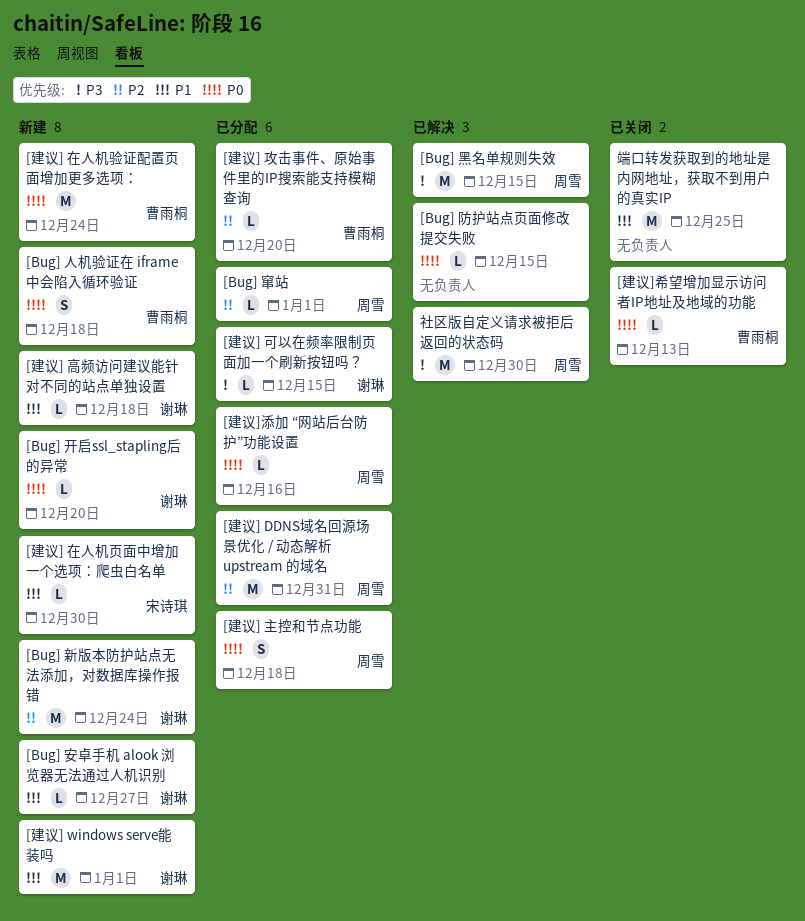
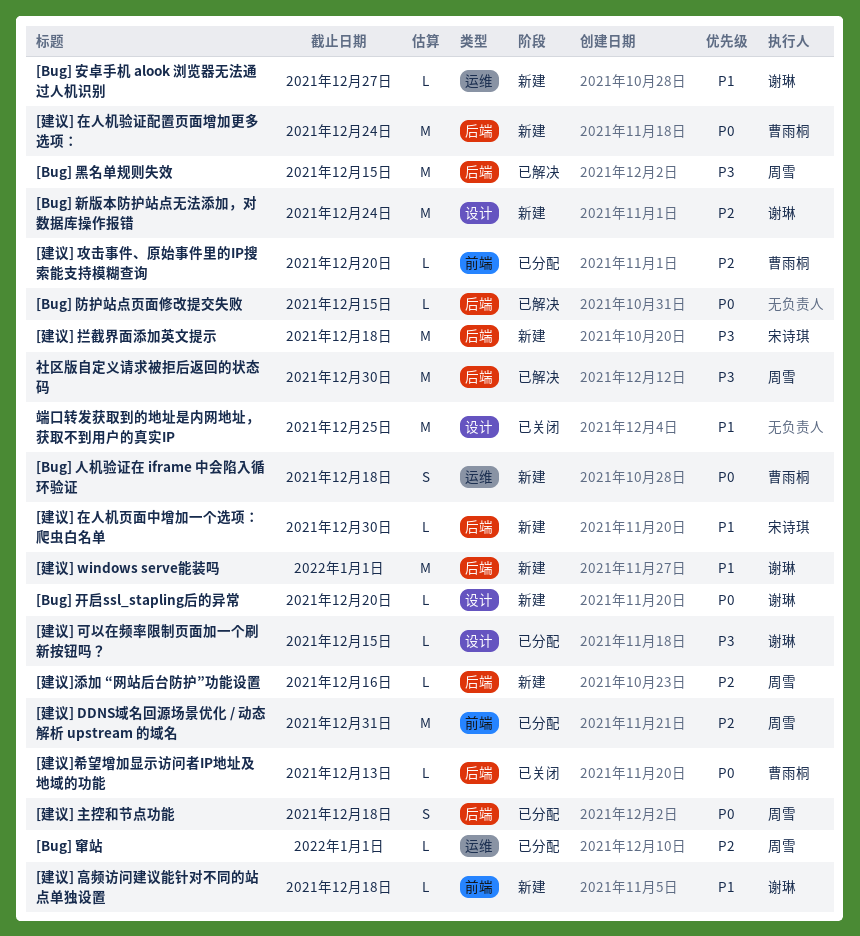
[建议] 拦截界面添加英文提示: none -> present
[建议]添加 “网站后台防护”功能设置, status: 已分配 -> 新建
[建议]添加 “网站后台防护”功能设置, priority: P0 -> P2

